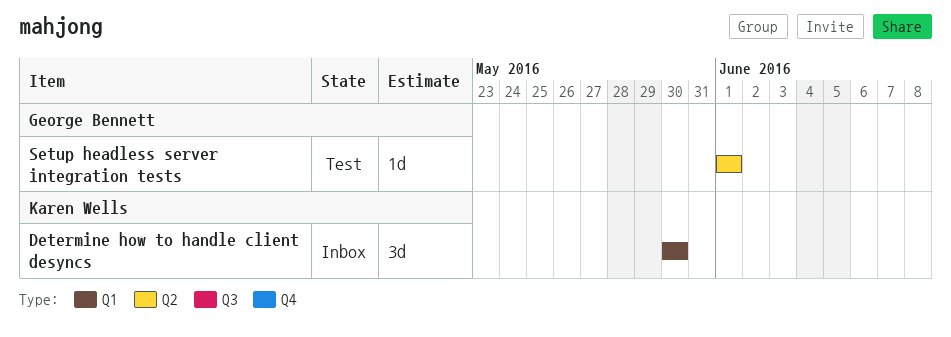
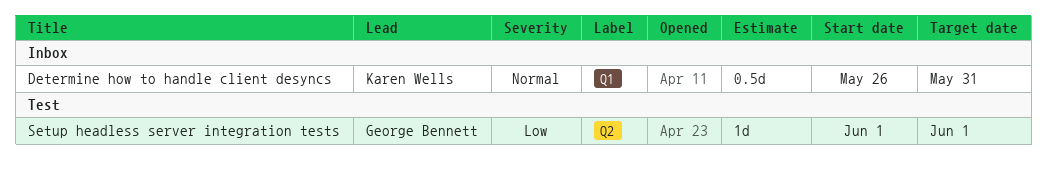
Determine how to handle client desyncs, estimate: 3d -> 0.5d
Determine how to handle client desyncs, start: May 30 -> May 26
Determine how to handle client desyncs, due: May 30 -> May 31

